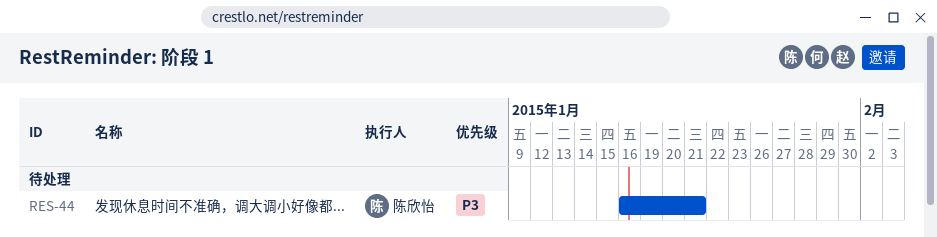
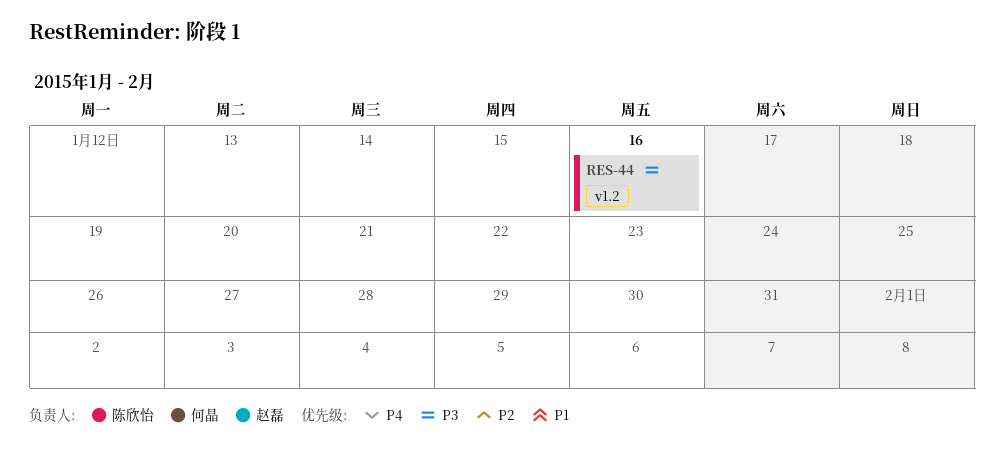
RES-44, due: Jan 21 -> Jan 16

